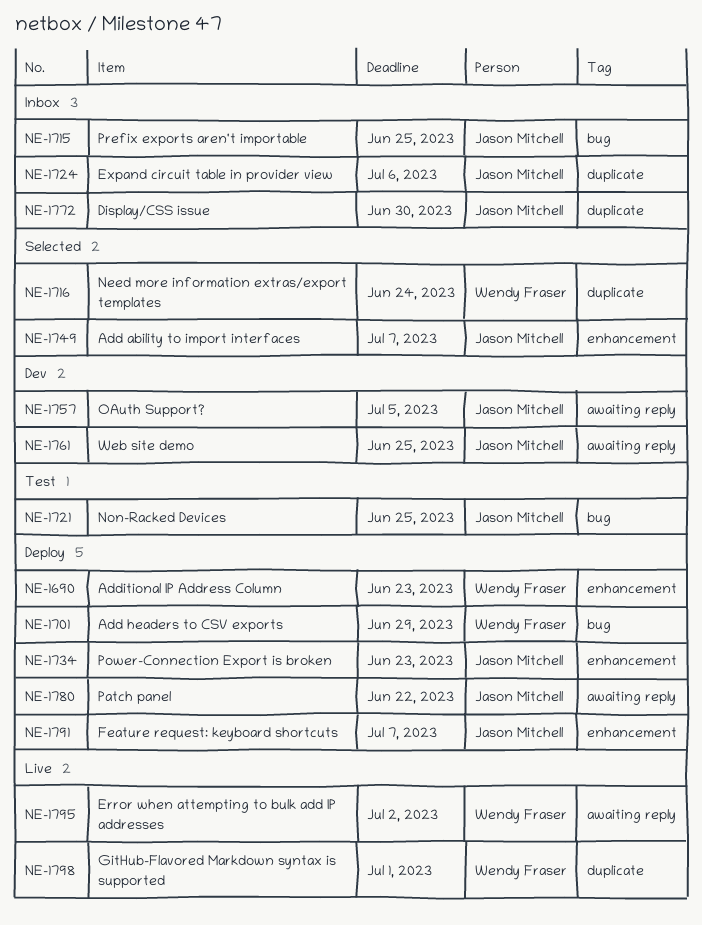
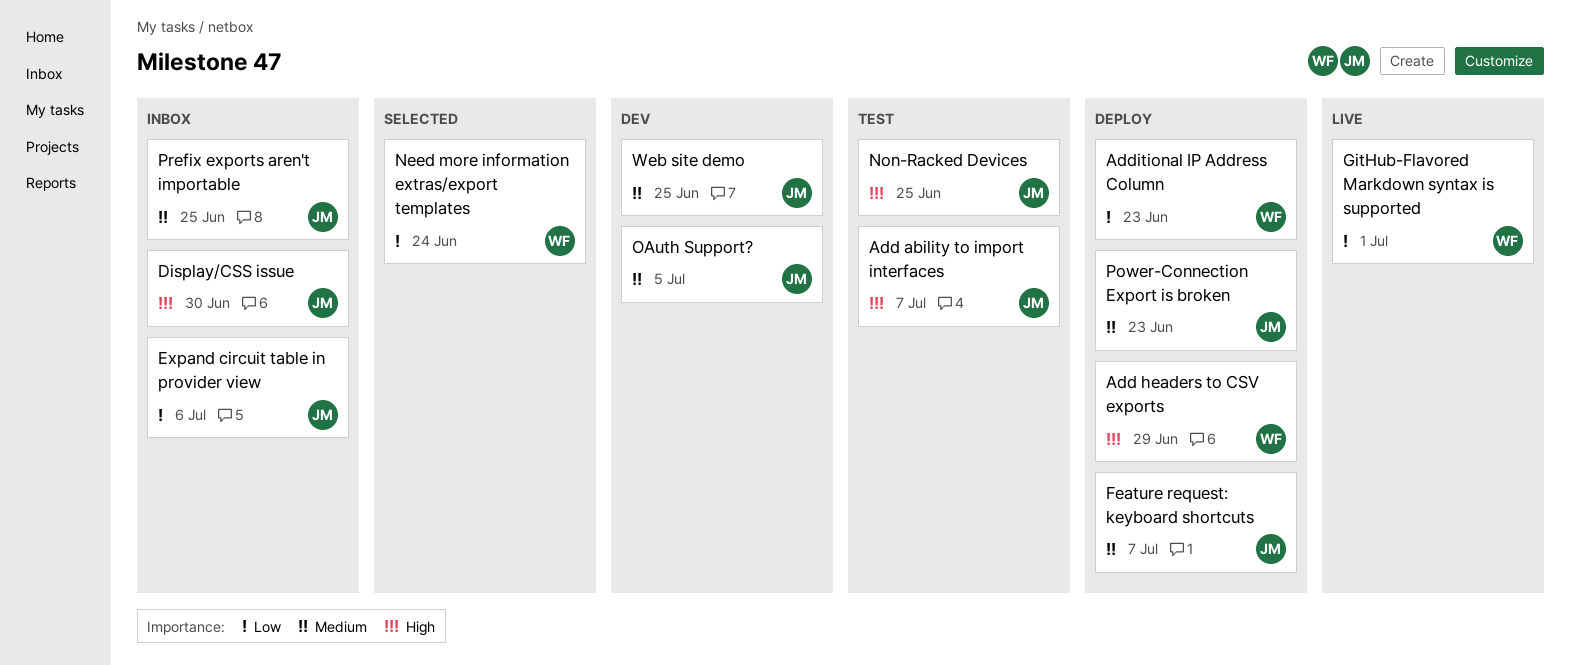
Add ability to import interfaces, status: Selected -> Test
Error when attempting to bulk add IP addresses: present -> none
Patch panel: present -> none

